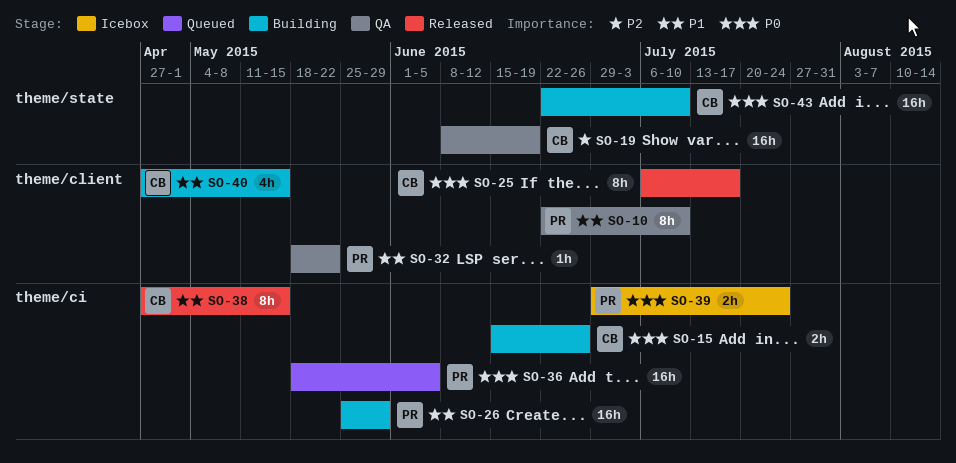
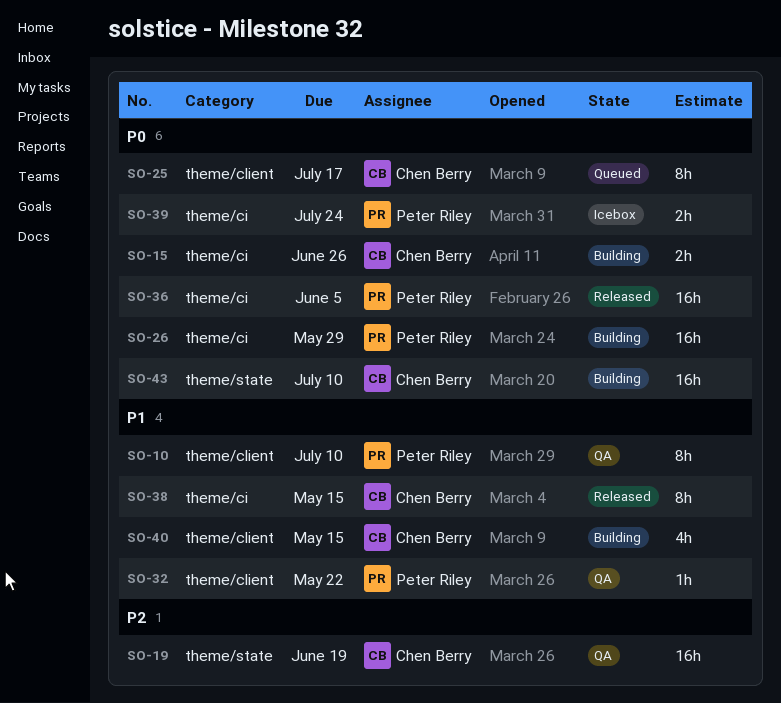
SO-25, status: Released -> Queued
SO-26, priority: P1 -> P0
SO-36, status: Queued -> Released

